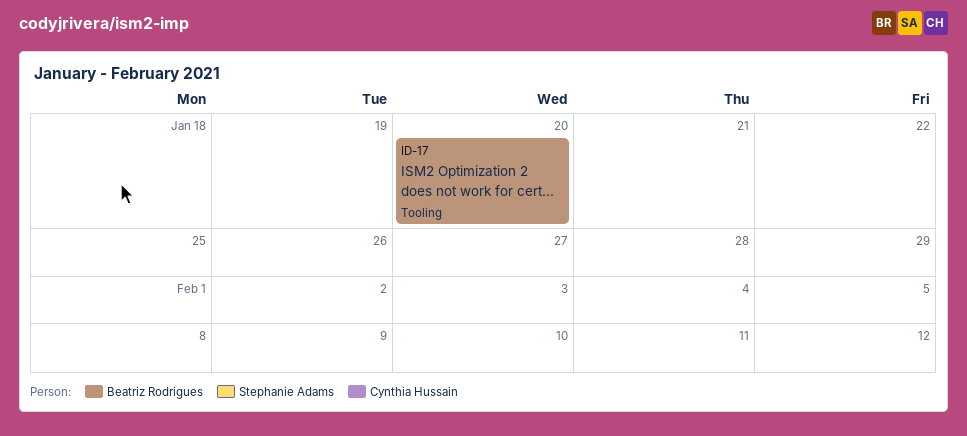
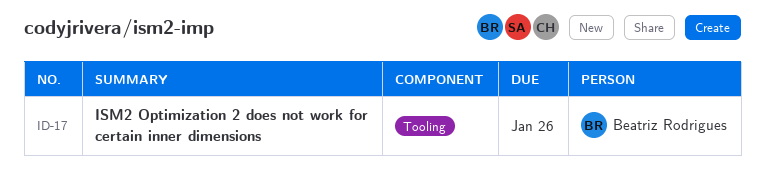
ID-17, due: Jan 20 -> Jan 26

